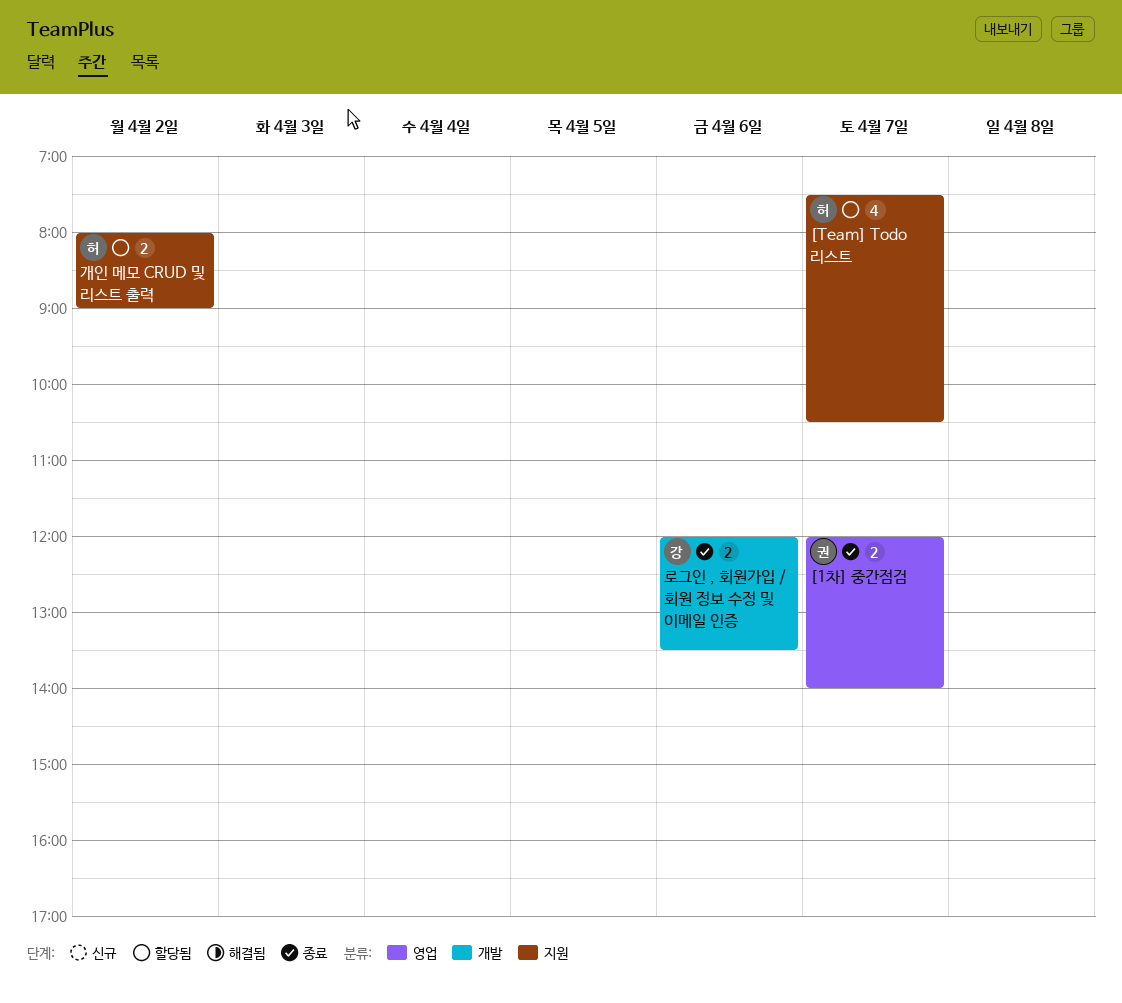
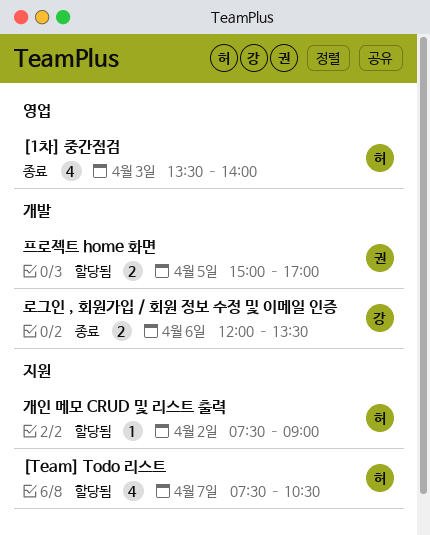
[1차] 중간점검, owner: 권 -> 허
[1차] 중간점검, estimate: 2 -> 4
[1차] 중간점검, day: Apr 7 -> Apr 3
[1차] 중간점검, begins: 12:00 -> 13:30
개인 메모 CRUD 및 리스트 출력, estimate: 2 -> 1
개인 메모 CRUD 및 리스트 출력, begins: 08:00 -> 07:30
프로젝트 home 화면: none -> present

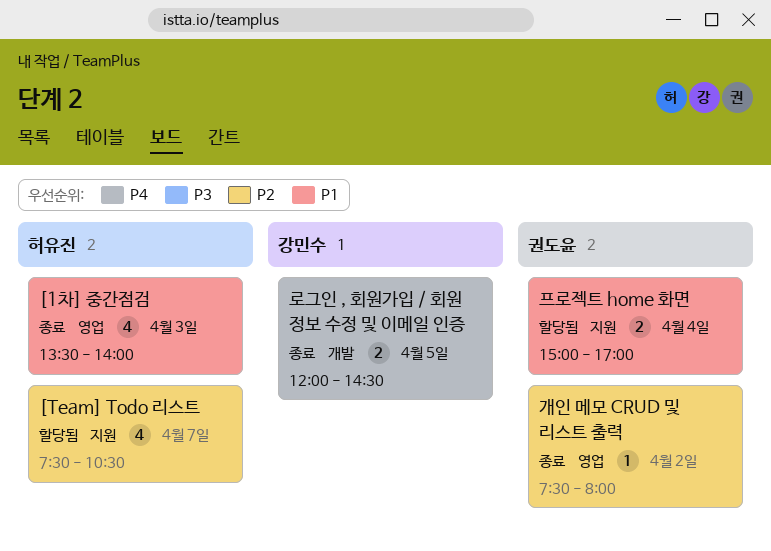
개인 메모 CRUD 및 리스트 출력, status: 할당됨 -> 종료
개인 메모 CRUD 및 리스트 출력, owner: 허유진 -> 권도윤
개인 메모 CRUD 및 리스트 출력, label: 지원 -> 영업
개인 메모 CRUD 및 리스트 출력, ends: 09:00 -> 08:00
로그인 , 회원가입 / 회원 정보 수정 및 이메일 인증, day: Apr 6 -> Apr 5
로그인 , 회원가입 / 회원 정보 수정 및 이메일 인증, ends: 13:30 -> 14:30
프로젝트 home 화면, label: 개발 -> 지원
프로젝트 home 화면, day: Apr 5 -> Apr 4

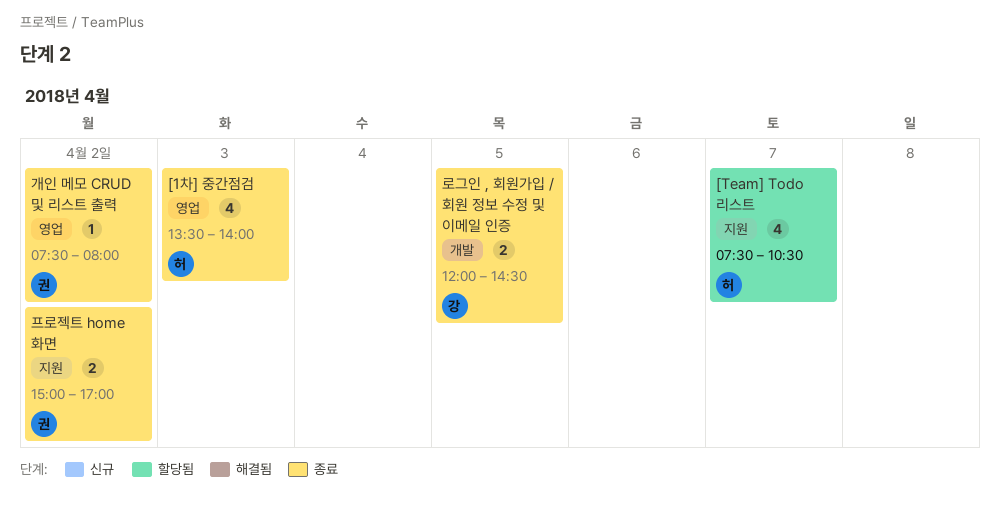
프로젝트 home 화면, status: 할당됨 -> 종료
프로젝트 home 화면, day: Apr 4 -> Apr 2

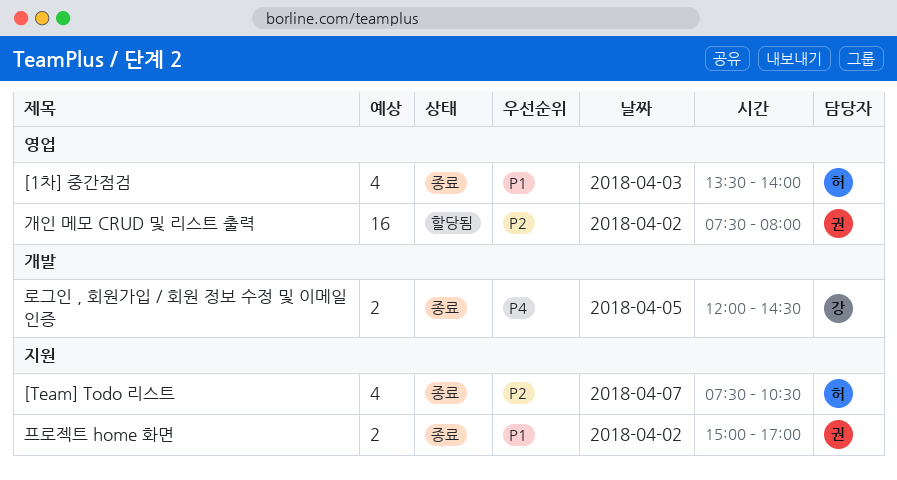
[Team] Todo 리스트, status: 할당됨 -> 종료
개인 메모 CRUD 및 리스트 출력, status: 종료 -> 할당됨
개인 메모 CRUD 및 리스트 출력, estimate: 1 -> 16

